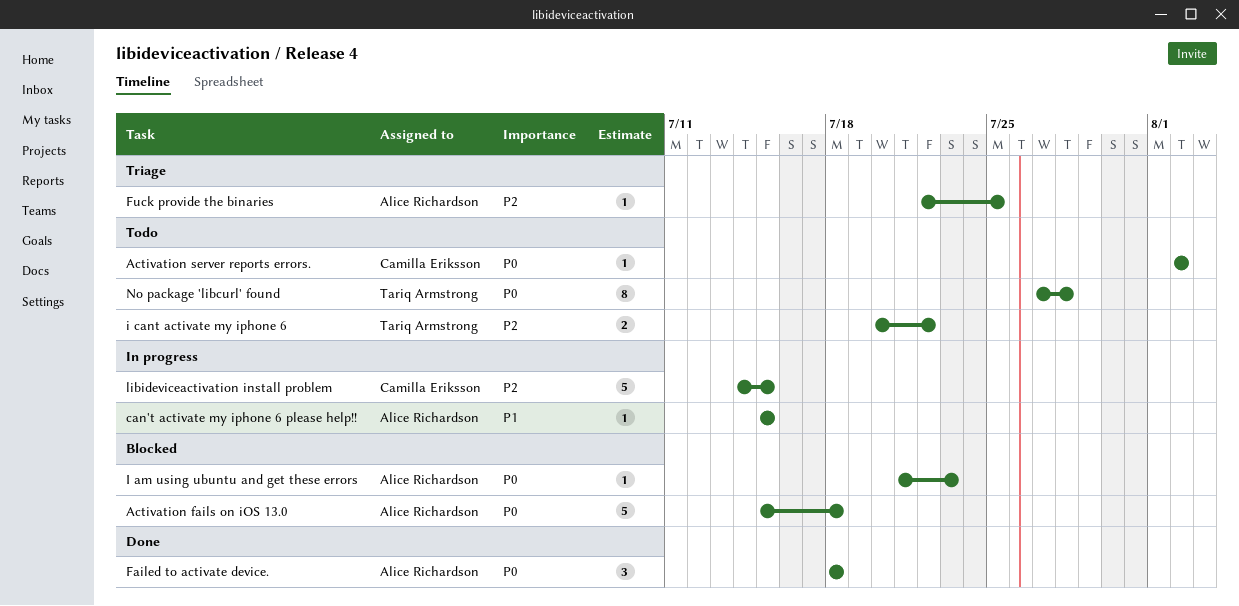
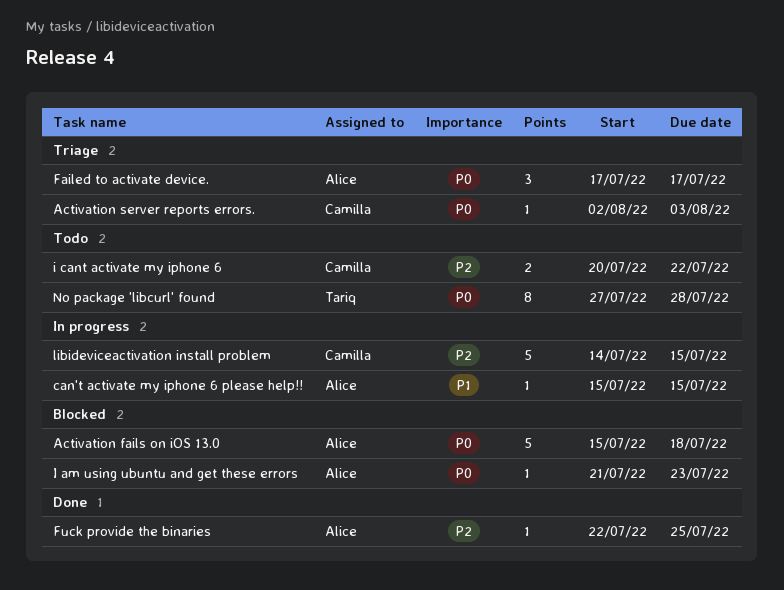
Activation server reports errors., status: Todo -> Triage
Activation server reports errors., due: Aug 2 -> Aug 3
Failed to activate device., status: Done -> Triage
Failed to activate device., start: Jul 18 -> Jul 17
Failed to activate device., due: Jul 18 -> Jul 17
Fuck provide the binaries, status: Triage -> Done
i cant activate my iphone 6, owner: Tariq Armstrong -> Camilla Eriksson

